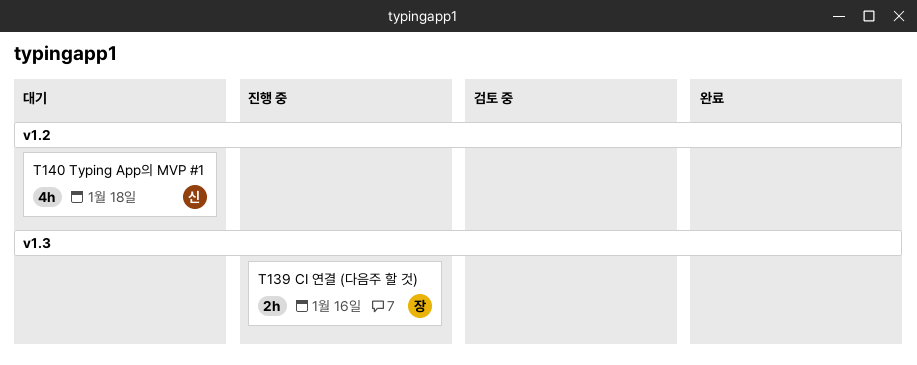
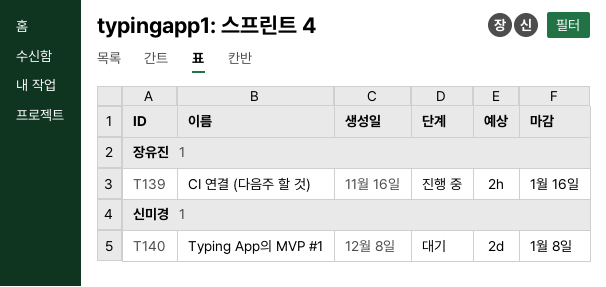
T140, estimate: 4h -> 2d
T140, due: Jan 18 -> Jan 8

